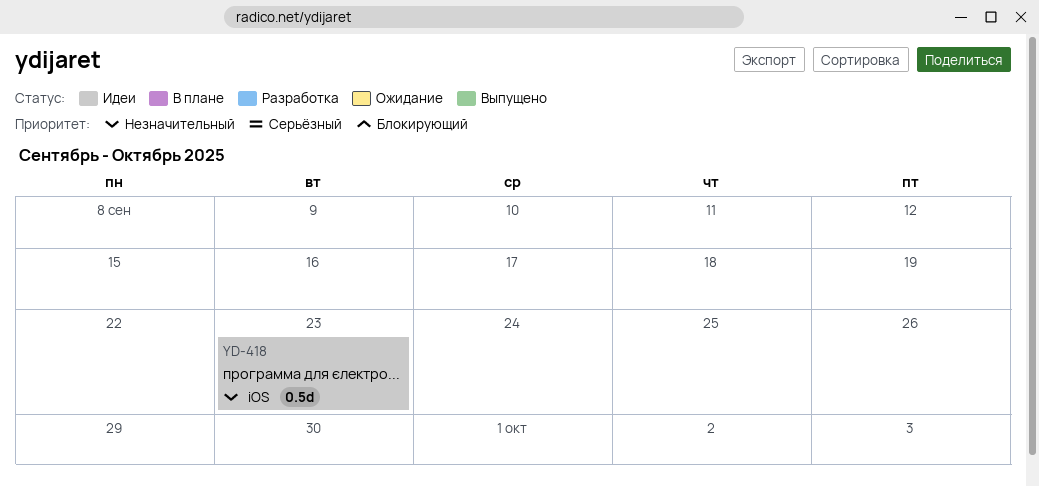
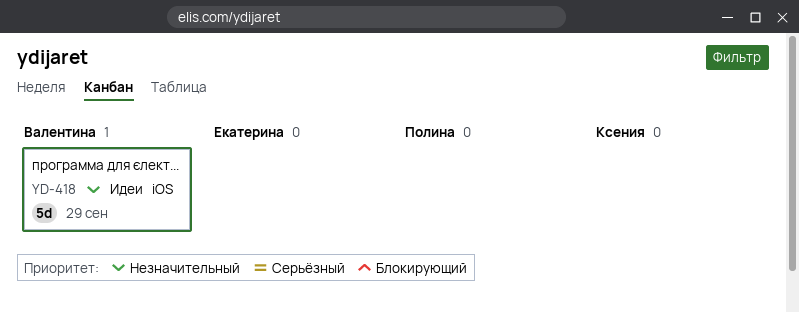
YD-418, estimate: 0.5d -> 5d
YD-418, due: Sep 23 -> Sep 29

